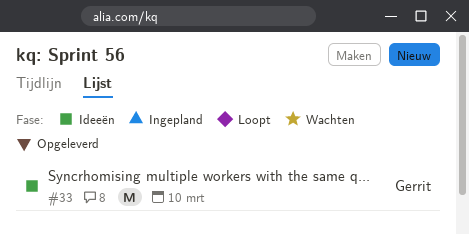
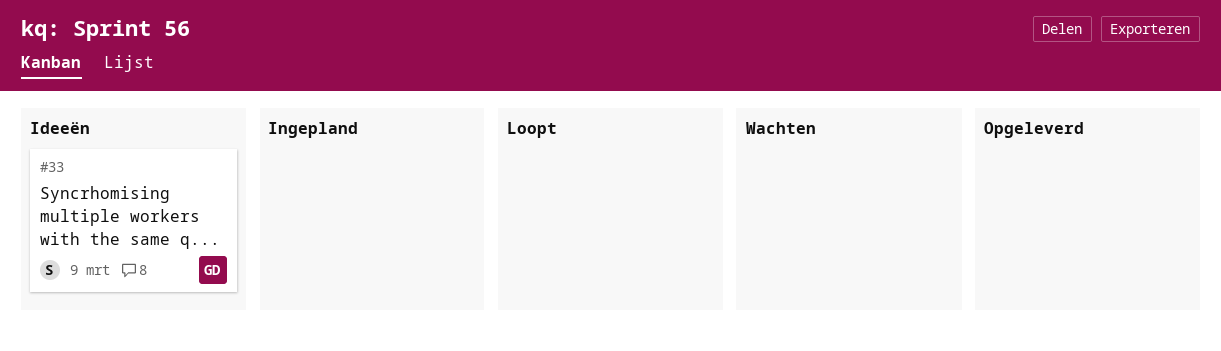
#33, estimate: M -> S
#33, due: Mar 10 -> Mar 9

